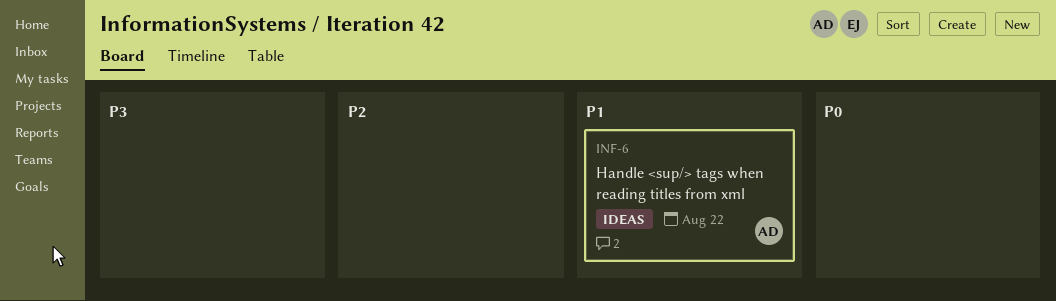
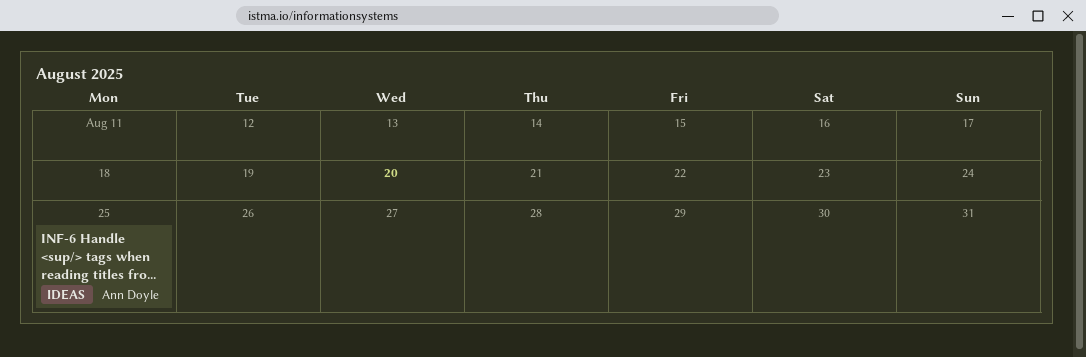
INF-6, due: Aug 22 -> Aug 25

